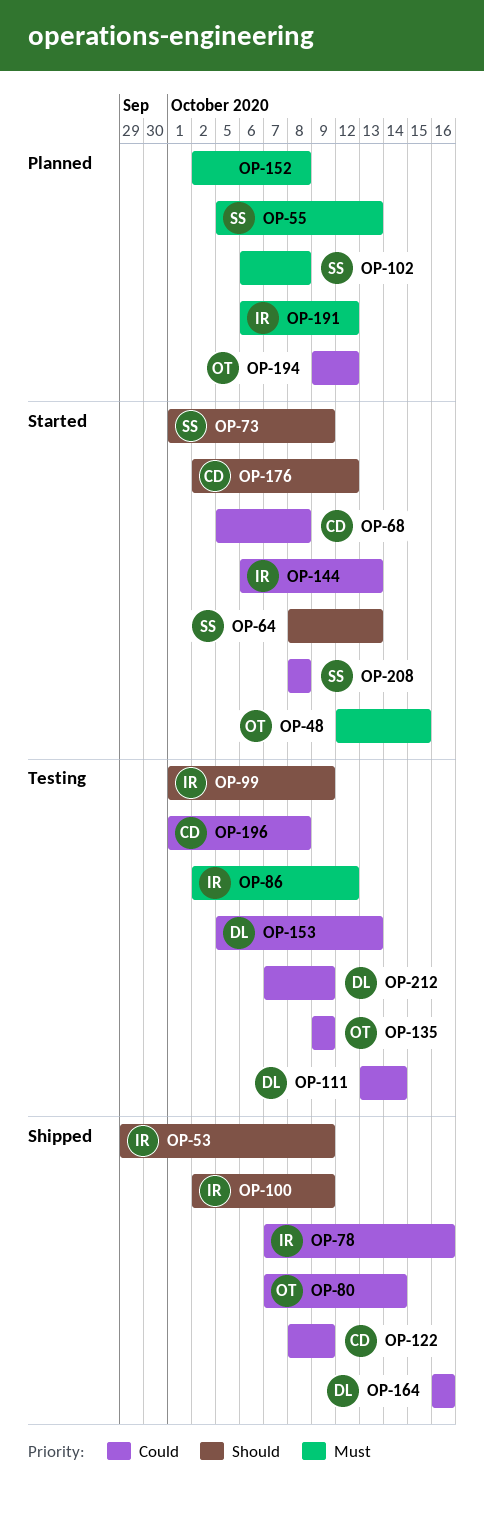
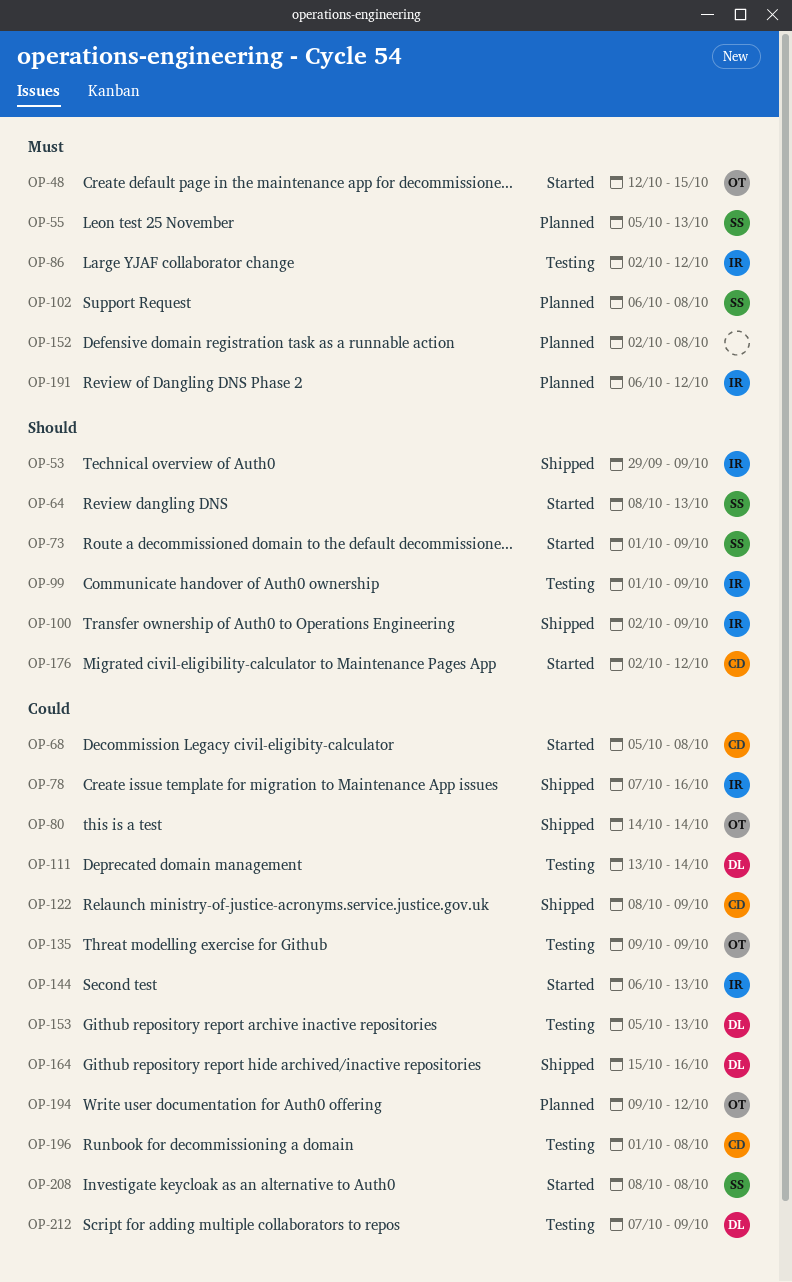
OP-80, start: Oct 7 -> Oct 14
OP-164, start: Oct 16 -> Oct 15

